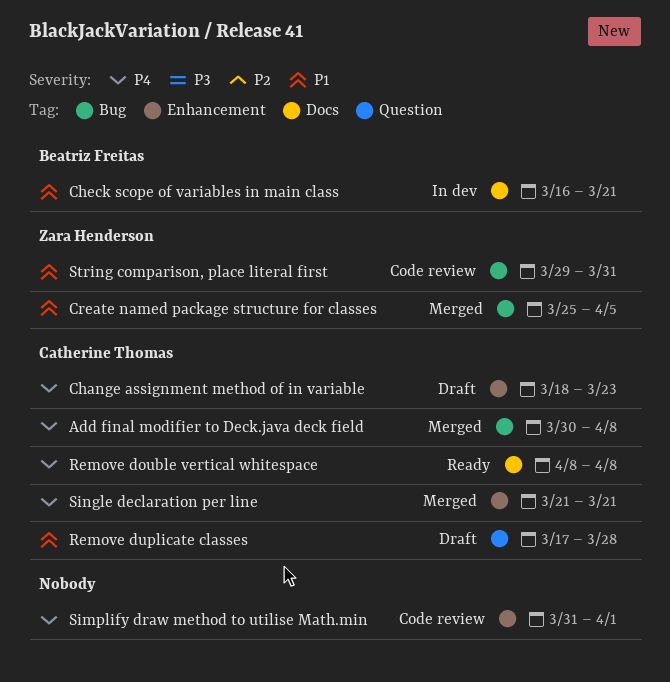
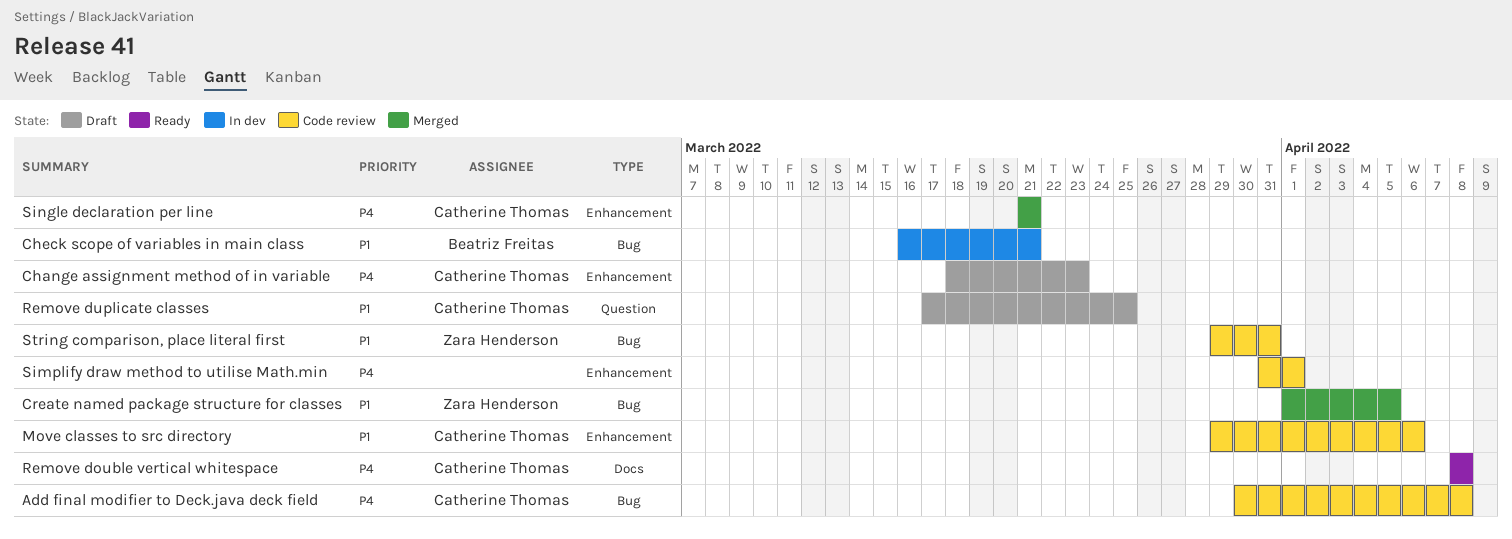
Add final modifier to Deck.java deck field, status: Merged -> Code review
Check scope of variables in main class, label: Docs -> Bug
Create named package structure for classes, start: Mar 25 -> Apr 1
Move classes to src directory: none -> present
Remove duplicate classes, due: Mar 28 -> Mar 25

